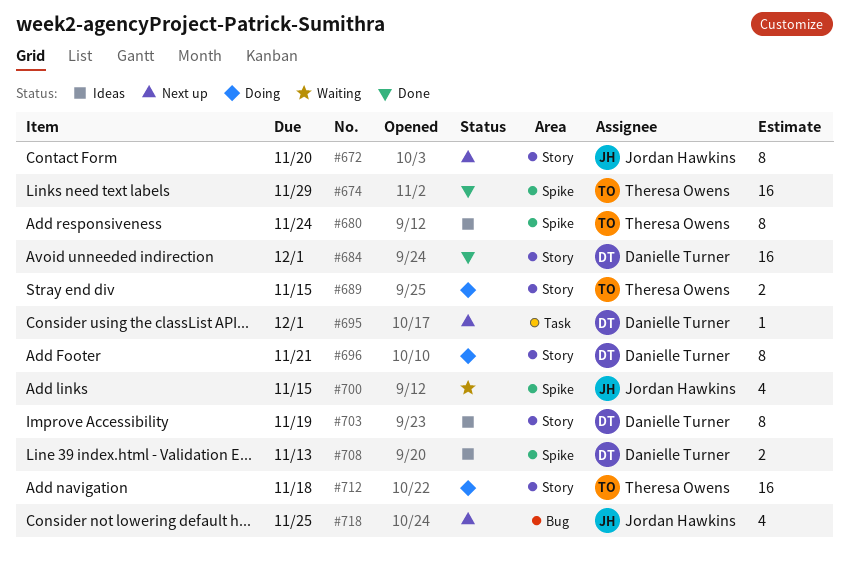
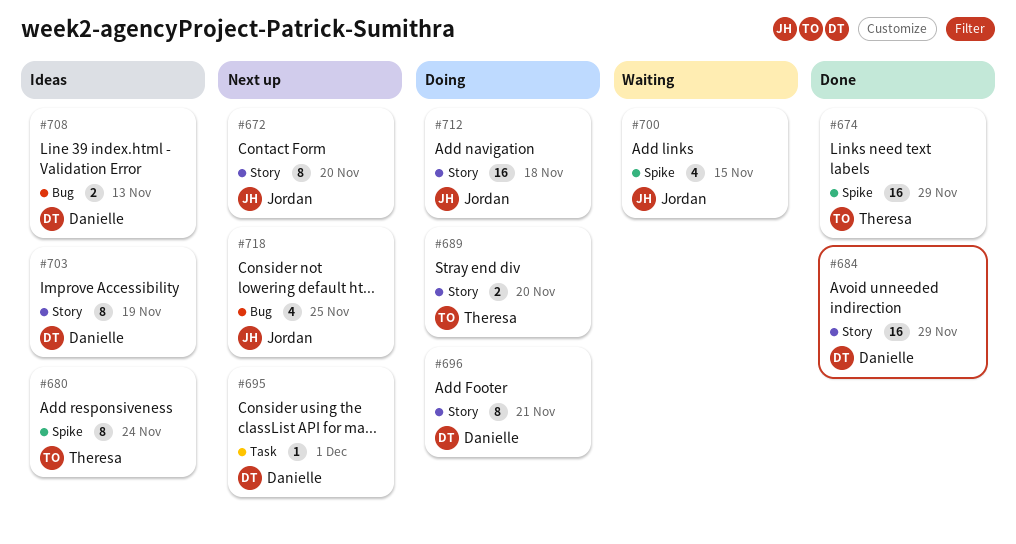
#684, due: Dec 1 -> Nov 29
#689, due: Nov 15 -> Nov 20
#708, label: Spike -> Bug
#712, owner: Theresa Owens -> Jordan Hawkins

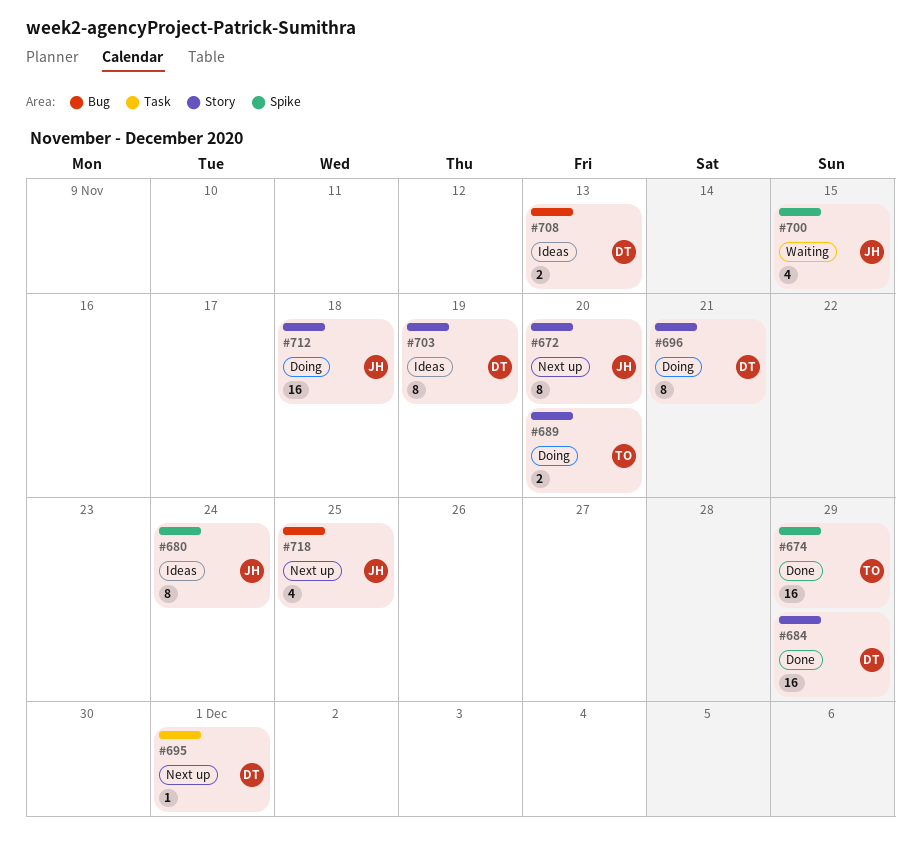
#680, owner: Theresa -> Jordan

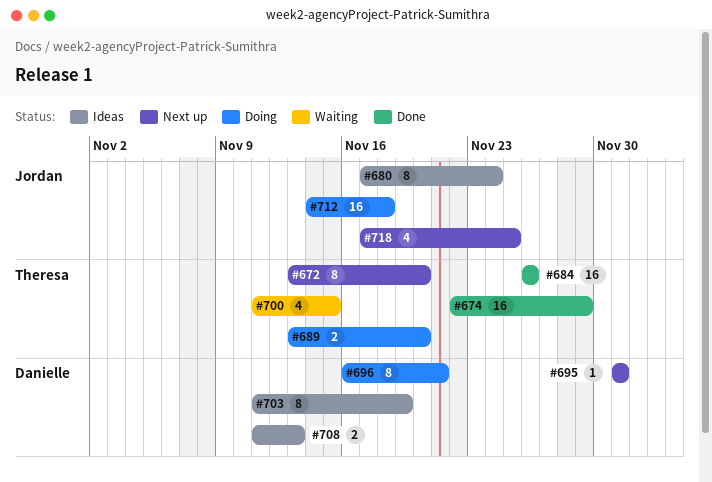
#672, owner: Jordan -> Theresa
#684, owner: Danielle -> Theresa
#684, due: Nov 29 -> Nov 26
#700, owner: Jordan -> Theresa

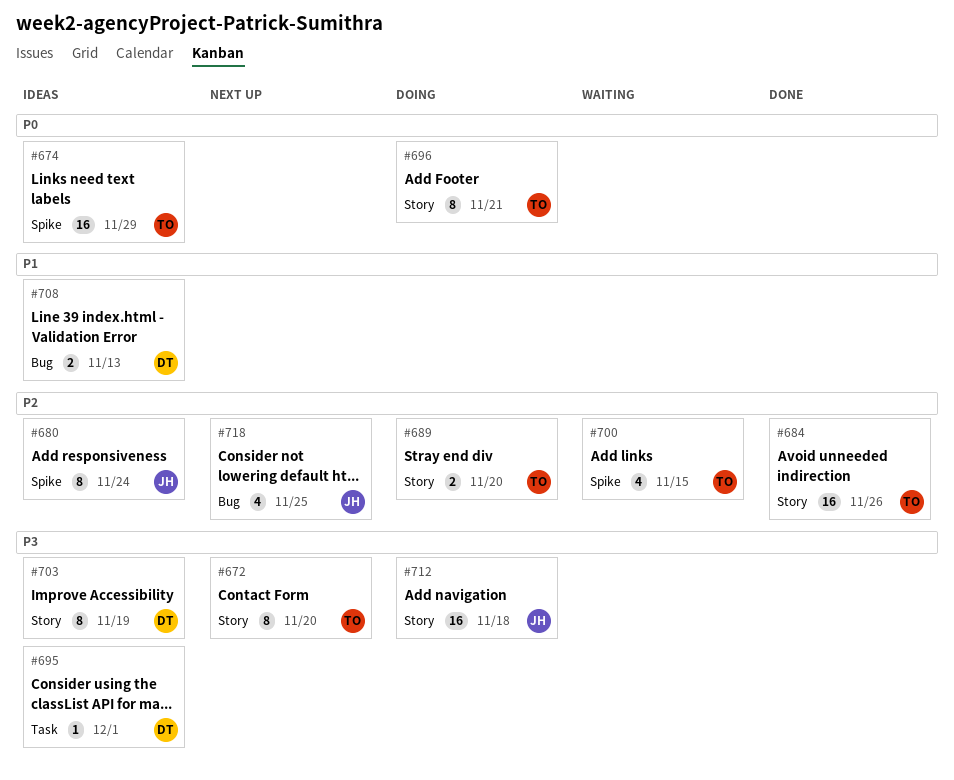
#674, status: Done -> Ideas
#695, status: Next up -> Ideas
#696, owner: Danielle -> Theresa

